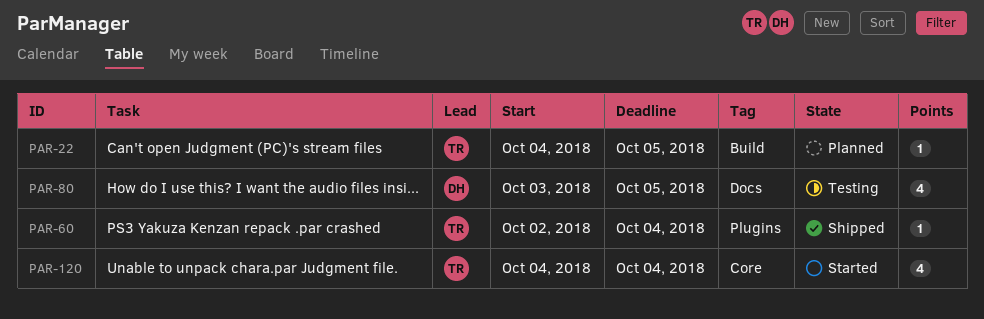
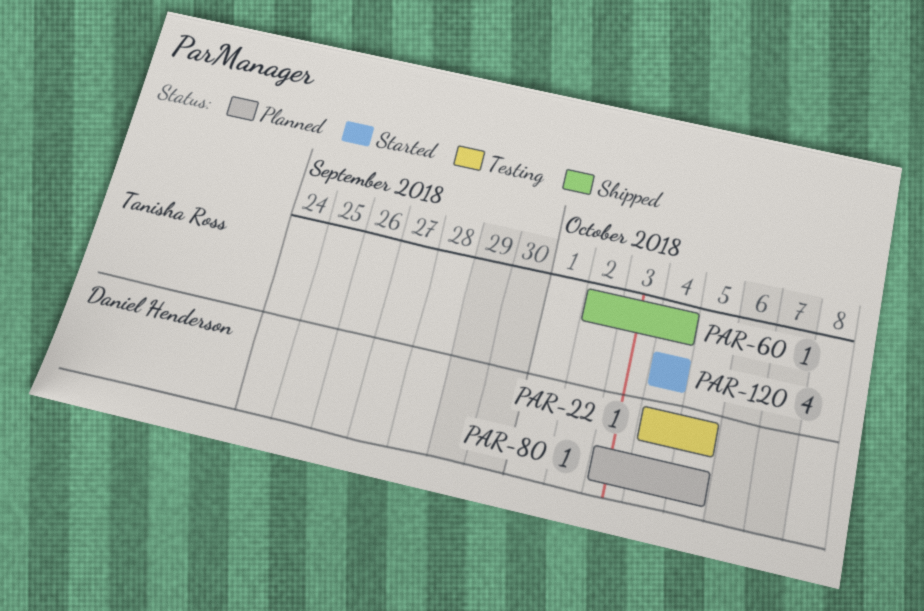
PAR-22, status: Planned -> Testing
PAR-22, owner: Tanisha Ross -> Daniel Henderson
PAR-80, status: Testing -> Planned
PAR-80, estimate: 4 -> 1

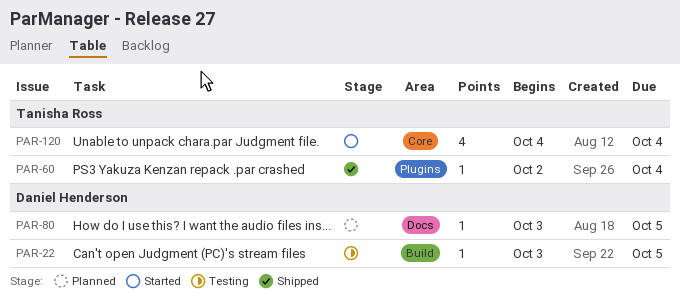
PAR-22, start: Oct 4 -> Oct 3

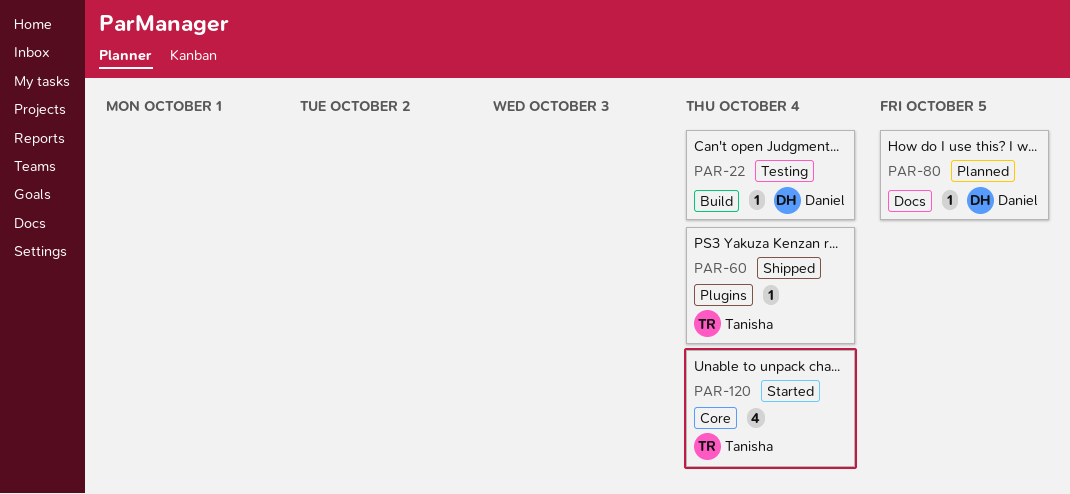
PAR-22, due: Oct 5 -> Oct 4

